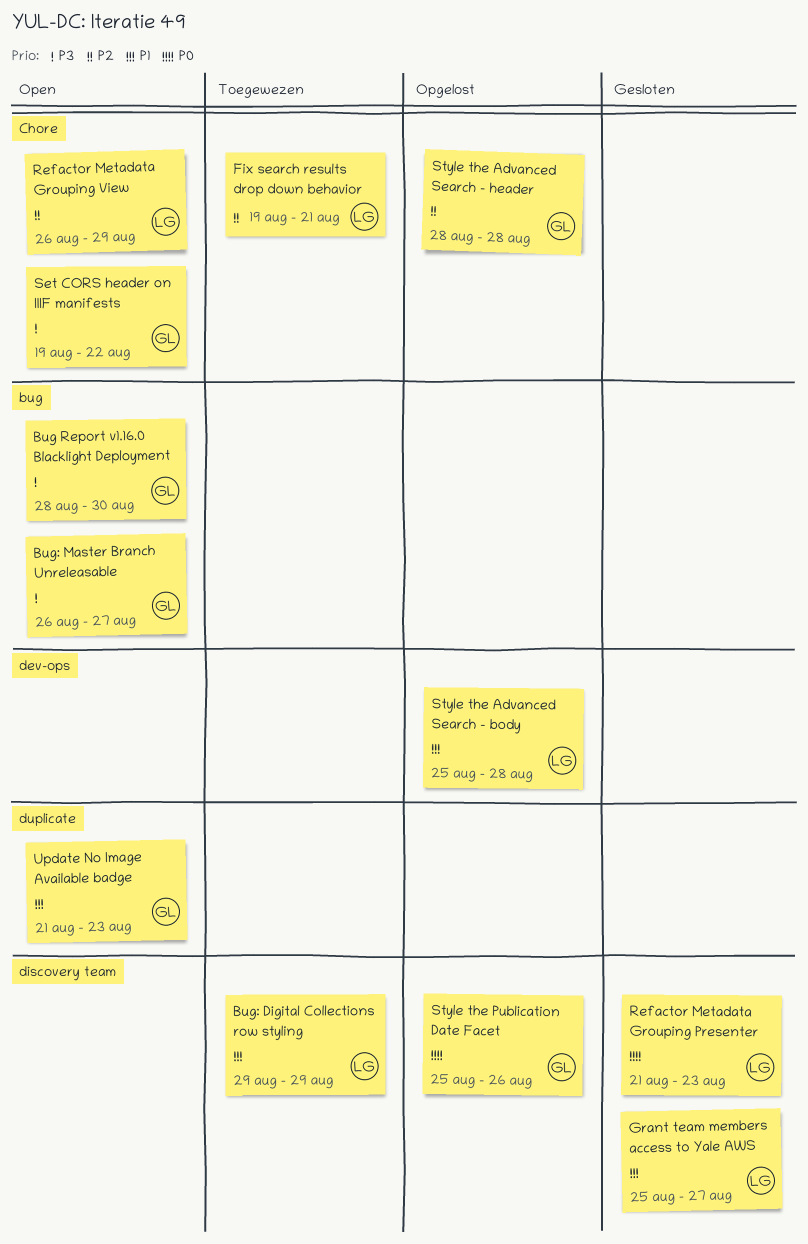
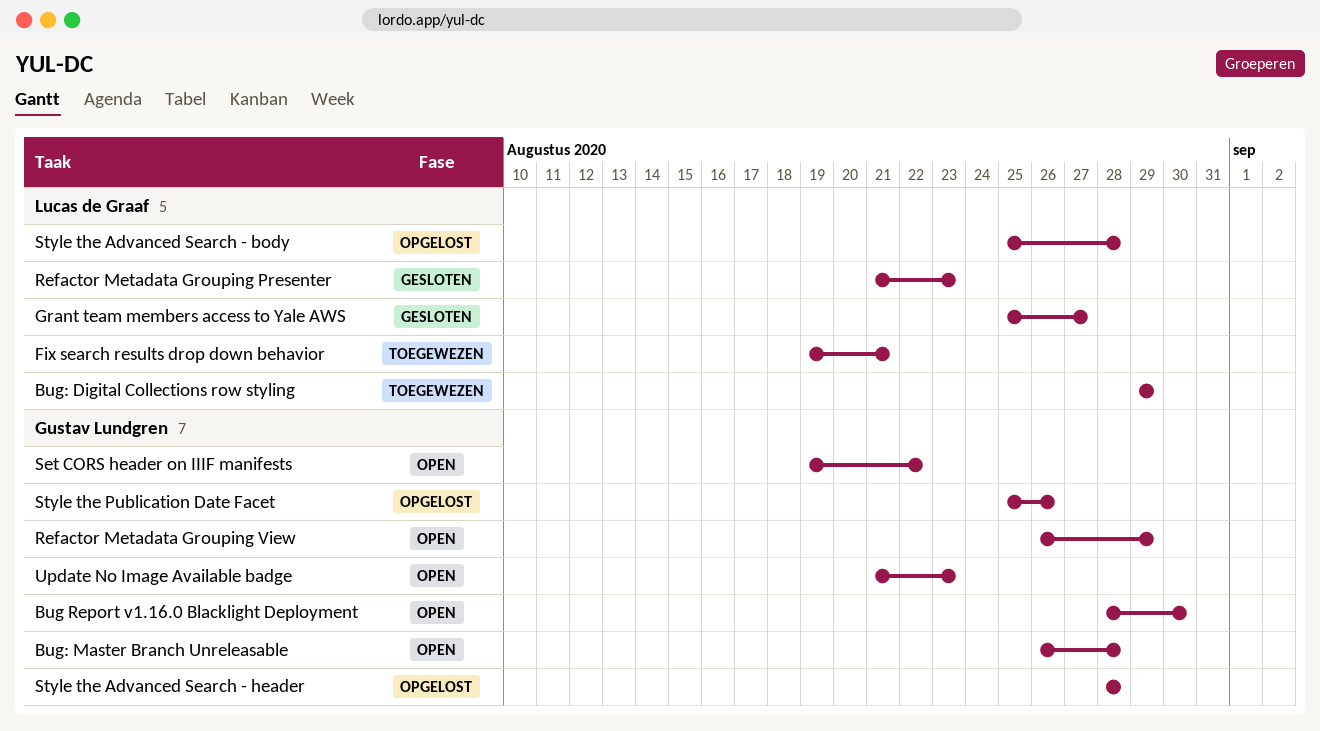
Bug: Master Branch Unreleasable, due: Aug 27 -> Aug 28
Refactor Metadata Grouping View, owner: Lucas de Graaf -> Gustav Lundgren

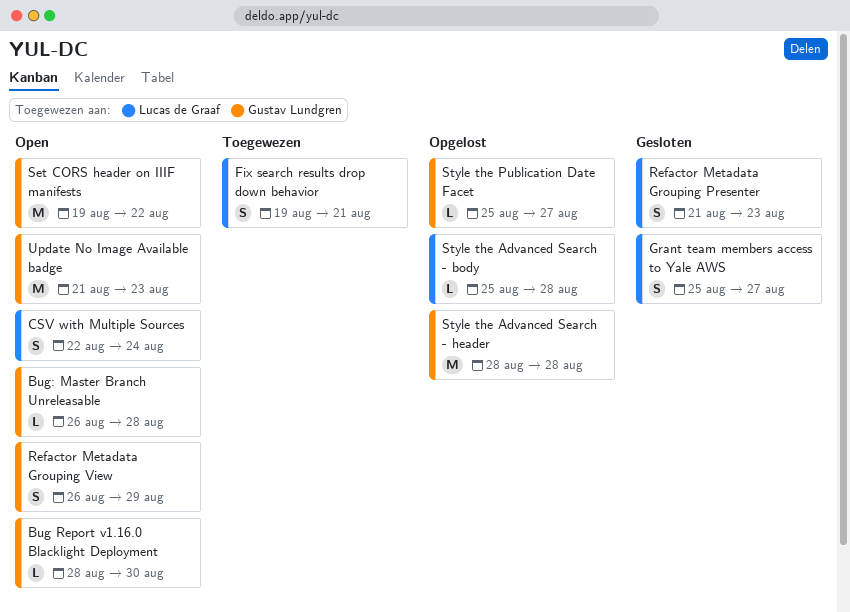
Bug: Digital Collections row styling: present -> none
CSV with Multiple Sources: none -> present
Style the Publication Date Facet, due: Aug 26 -> Aug 27

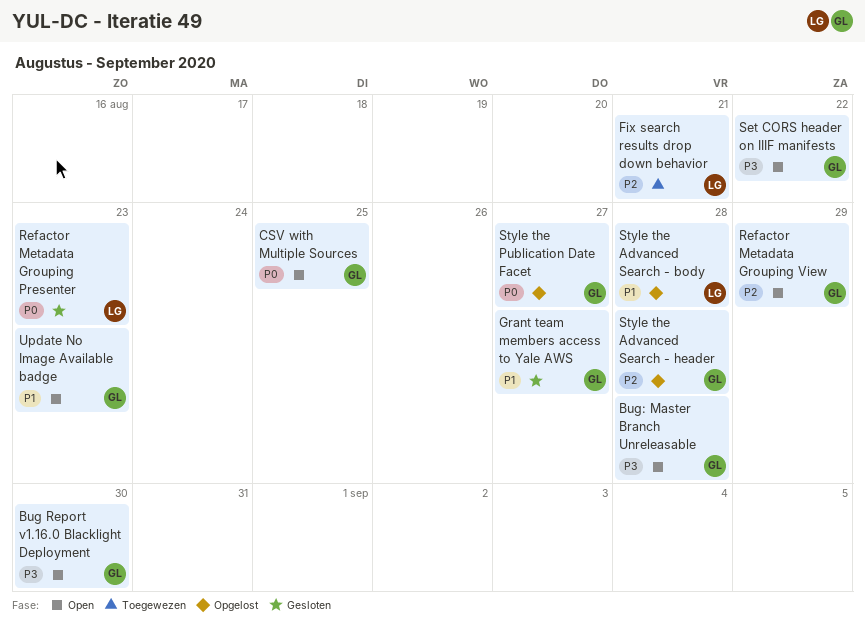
CSV with Multiple Sources, owner: Lucas de Graaf -> Gustav Lundgren
CSV with Multiple Sources, due: Aug 24 -> Aug 25
Grant team members access to Yale AWS, owner: Lucas de Graaf -> Gustav Lundgren

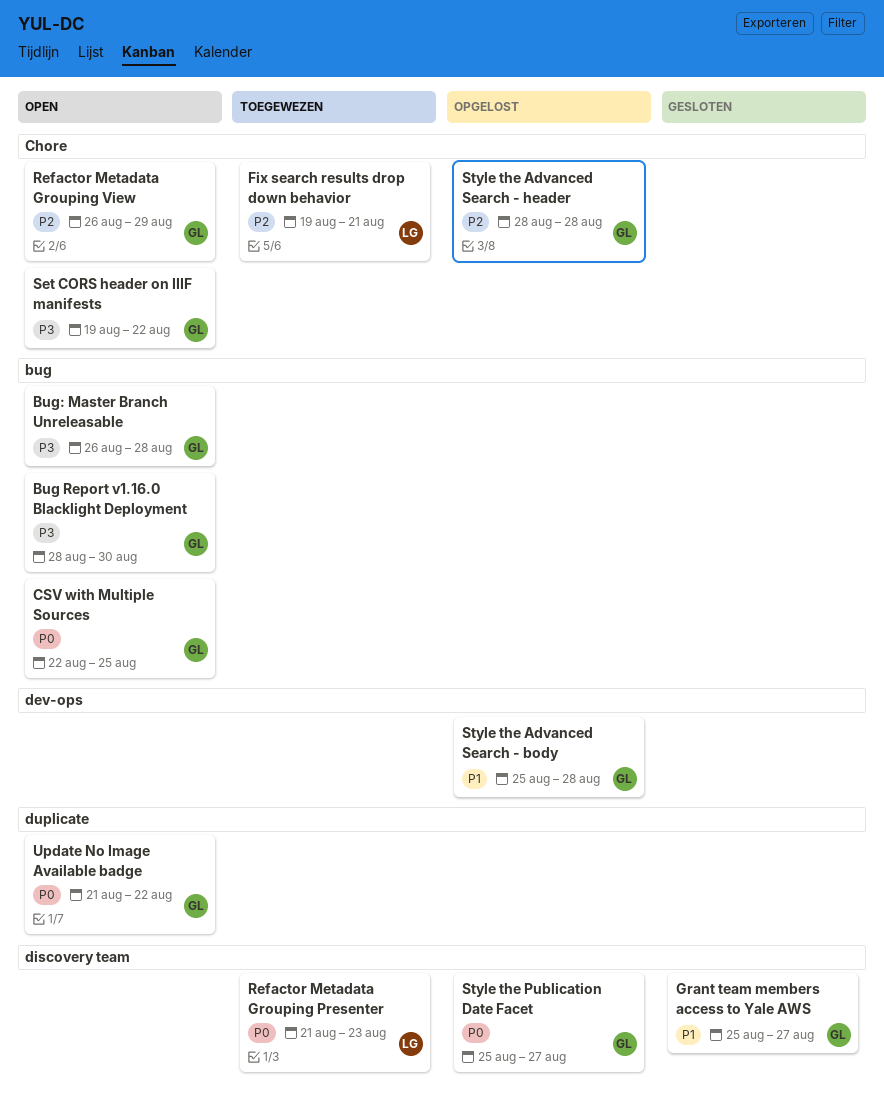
Refactor Metadata Grouping Presenter, status: Gesloten -> Toegewezen
Style the Advanced Search - body, owner: LG -> GL
Update No Image Available badge, priority: P1 -> P0
Update No Image Available badge, due: Aug 23 -> Aug 22

